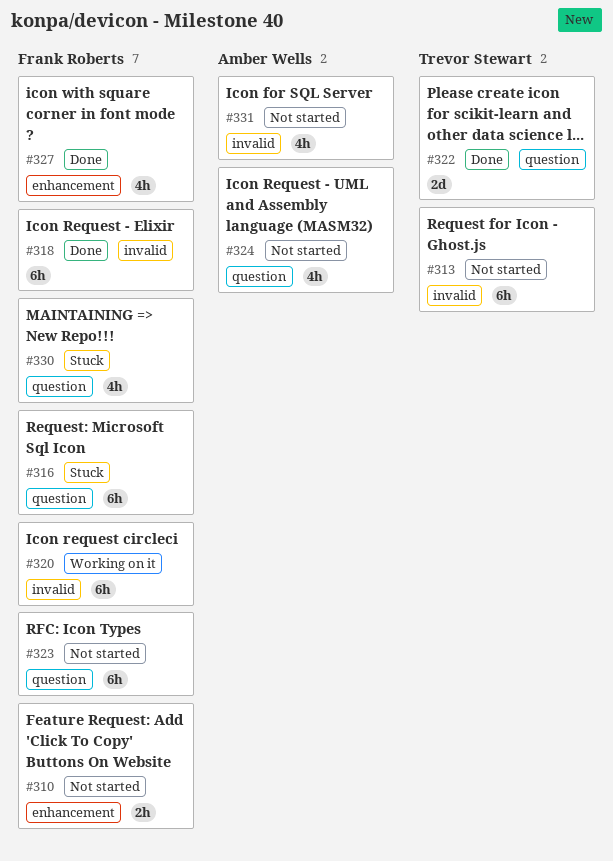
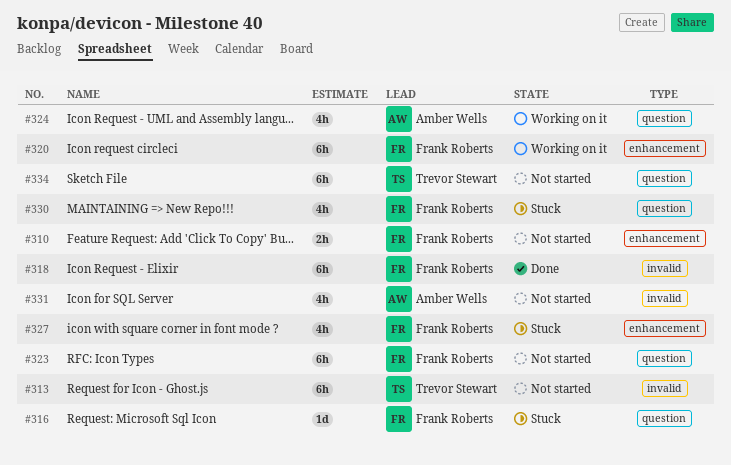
#316, estimate: 6h -> 1d
#320, label: invalid -> enhancement
#322: present -> none
#324, status: Not started -> Working on it
#327, status: Done -> Stuck
#334: none -> present

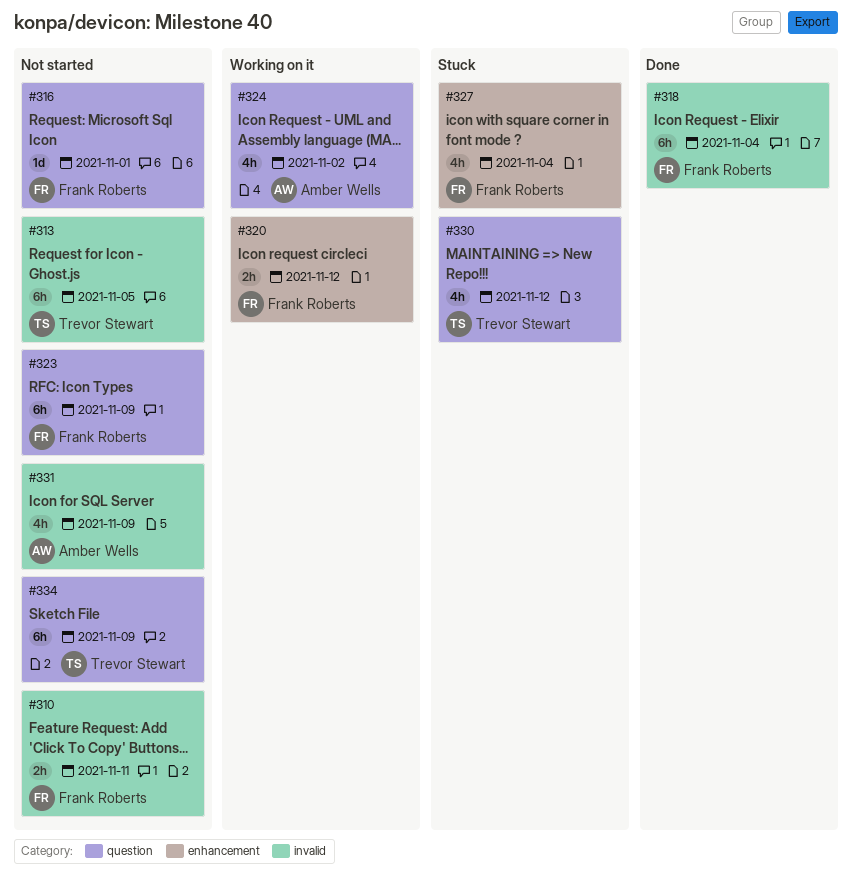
#310, label: enhancement -> invalid
#316, status: Stuck -> Not started
#320, estimate: 6h -> 2h
#330, owner: Frank Roberts -> Trevor Stewart

